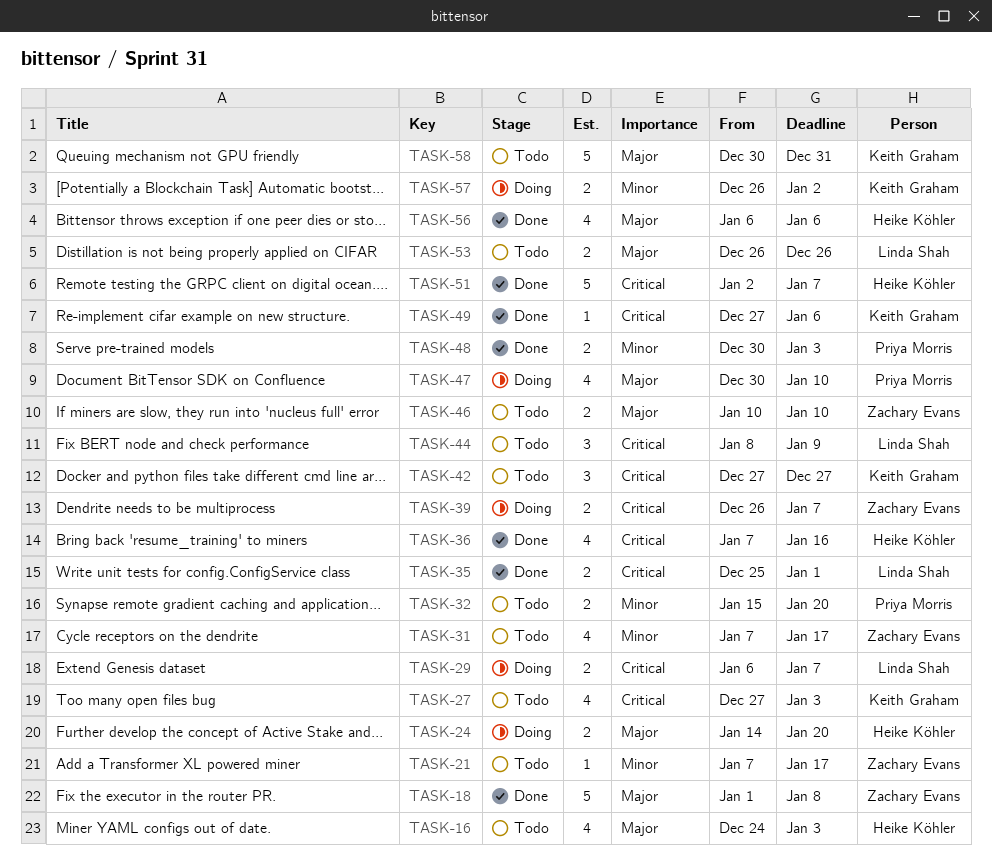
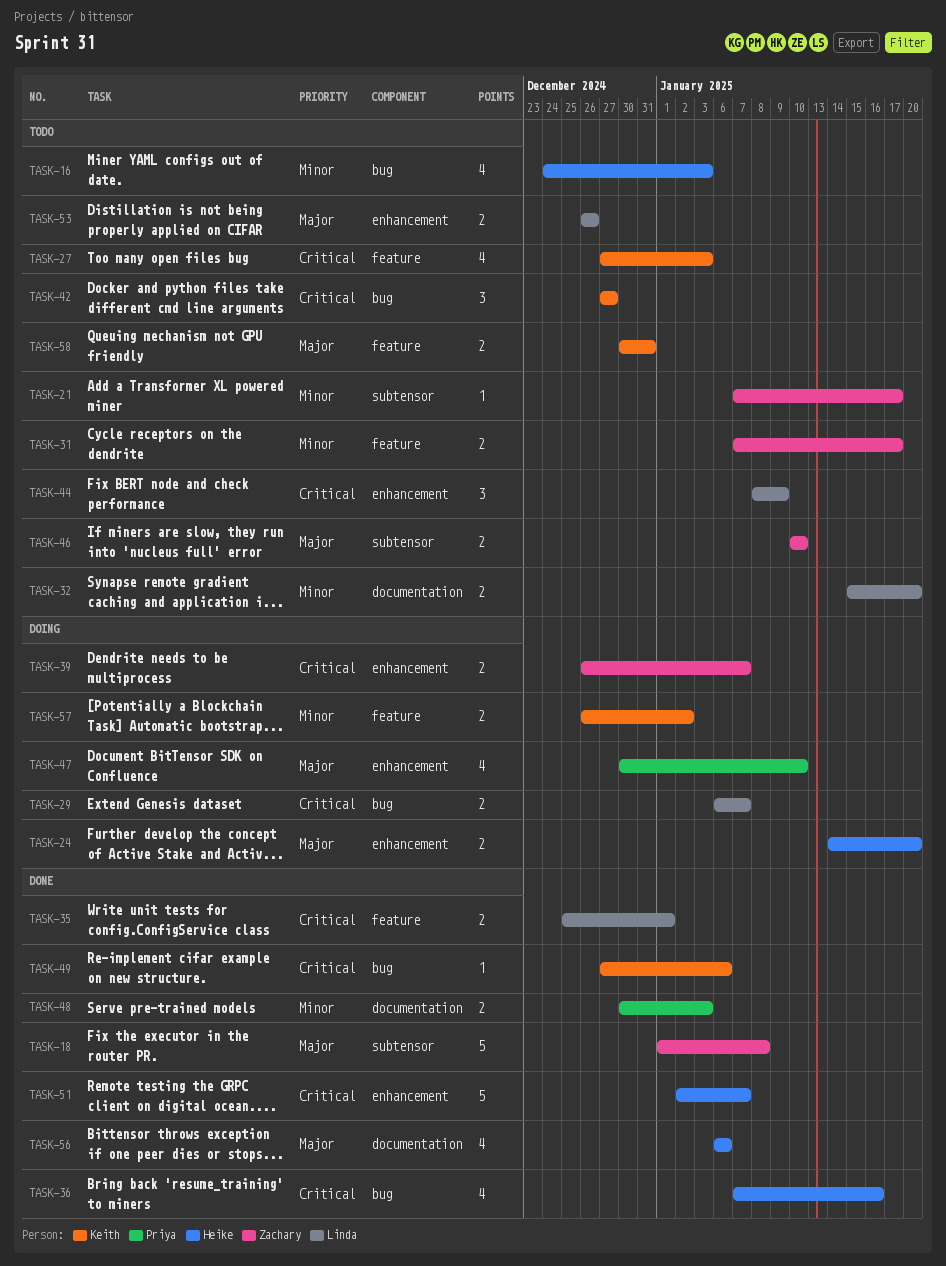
TASK-16, priority: Major -> Minor
TASK-31, estimate: 4 -> 2
TASK-32, owner: Priya Morris -> Linda Shah
TASK-58, estimate: 5 -> 2

